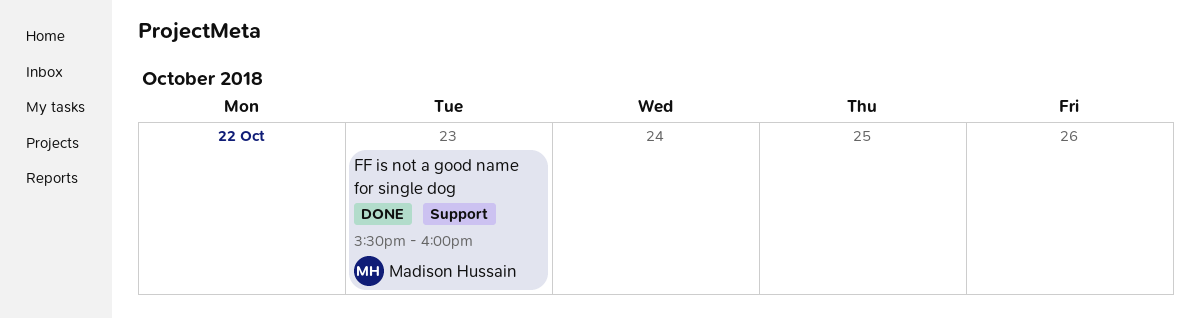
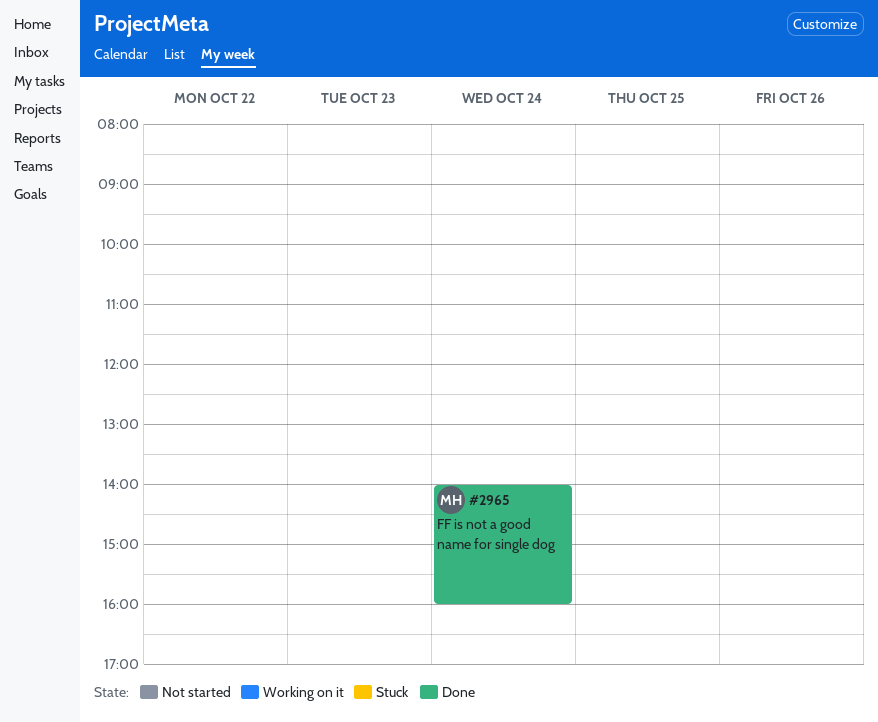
FF is not a good name for single dog, day: Oct 23 -> Oct 24
FF is not a good name for single dog, begins: 15:30 -> 14:00

